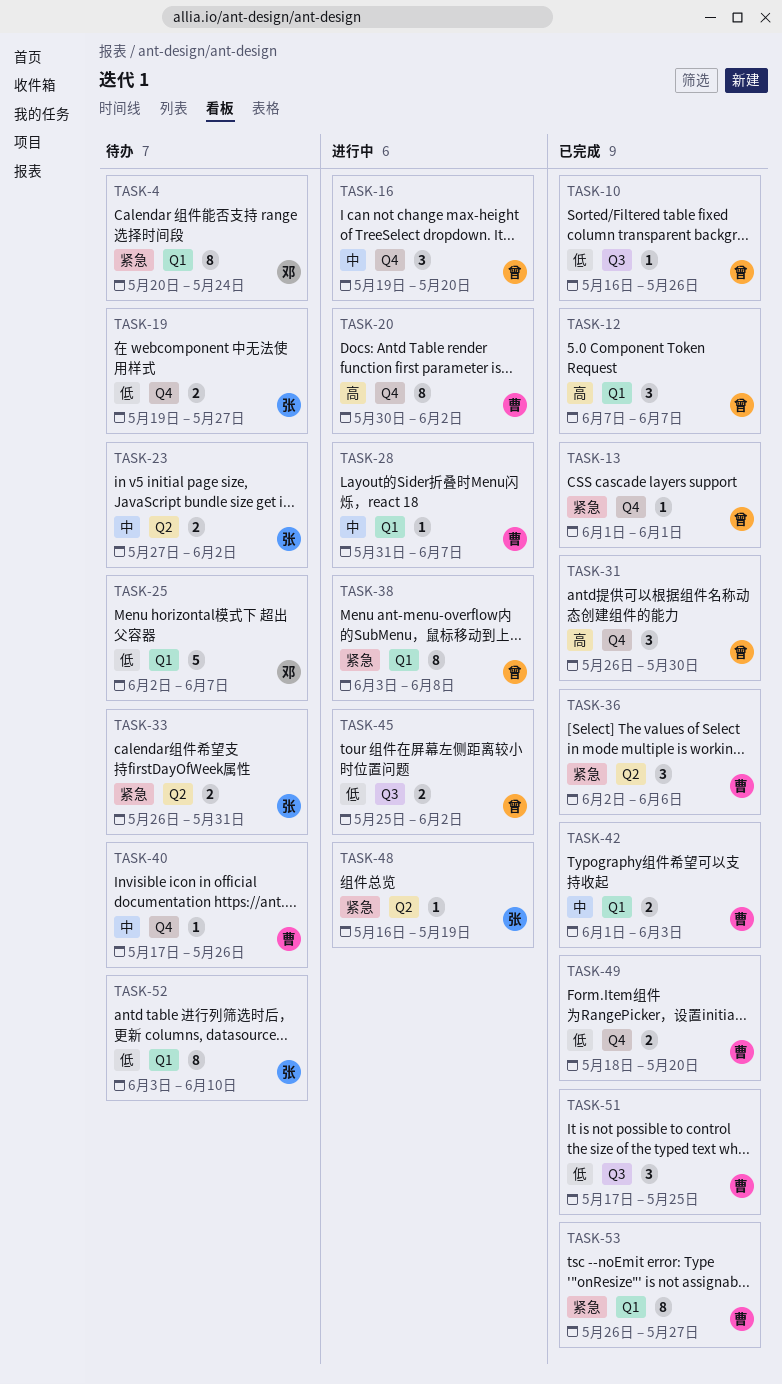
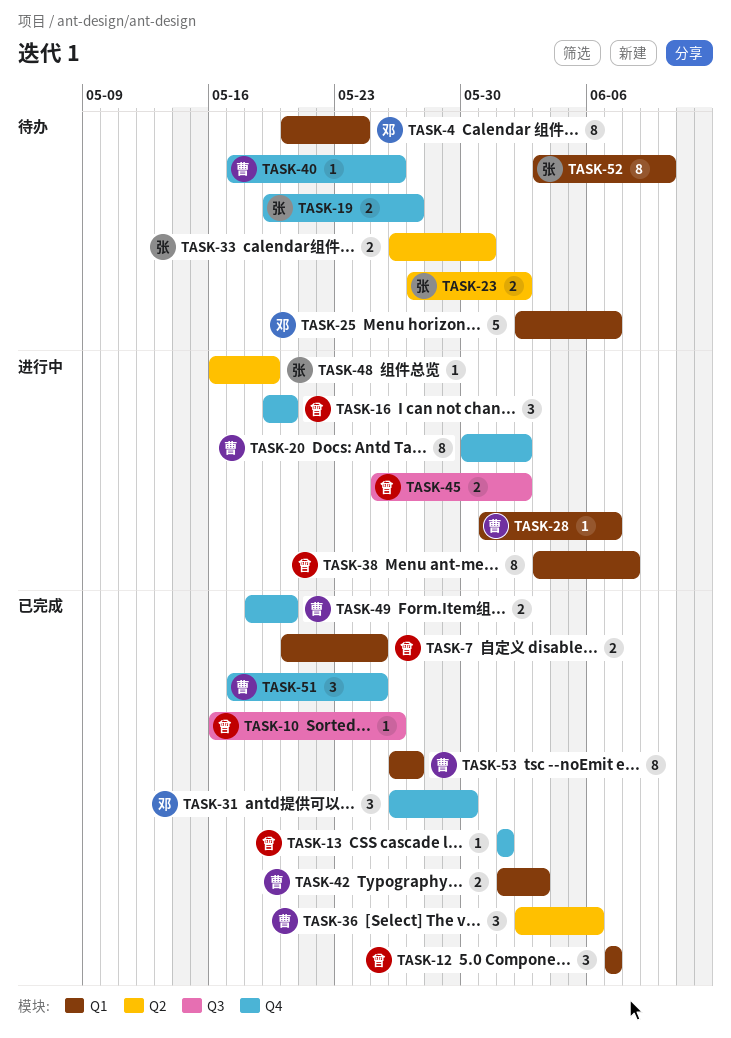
TASK-7: none -> present
TASK-31, owner: 曾 -> 邓
TASK-51, label: Q3 -> Q4

